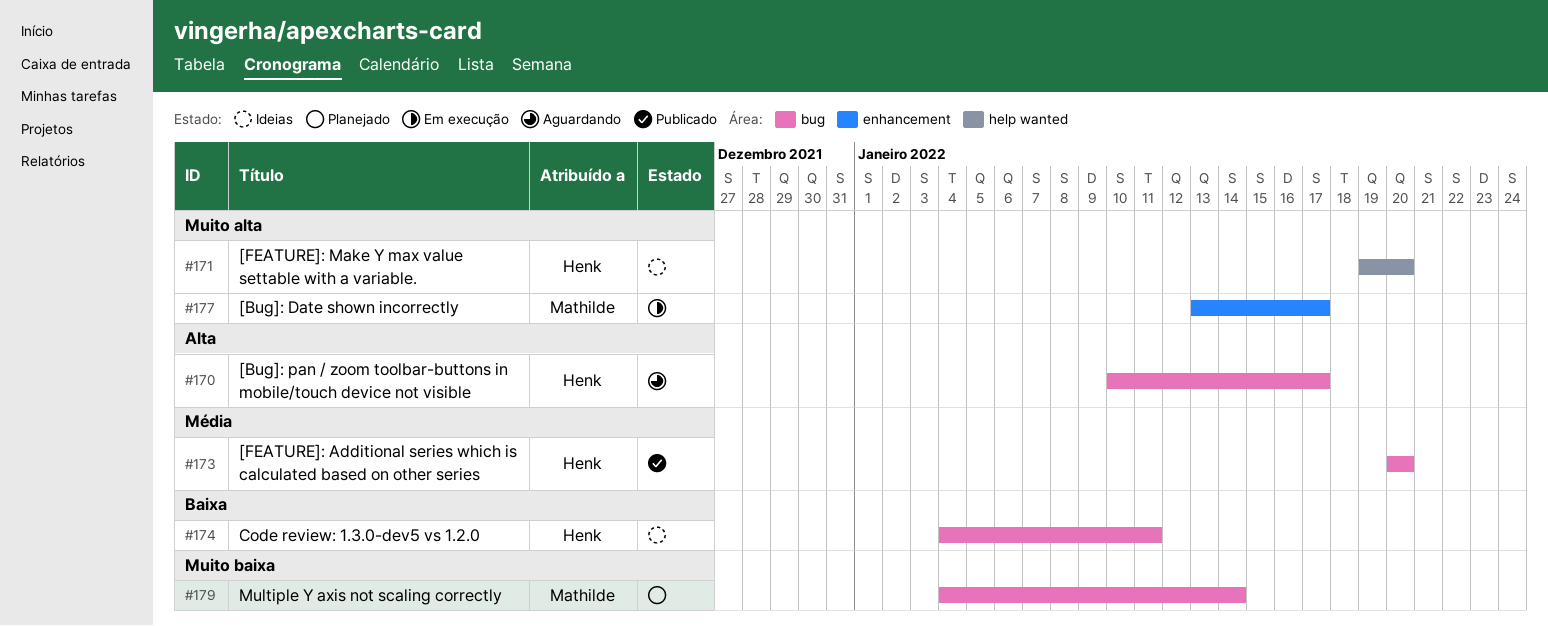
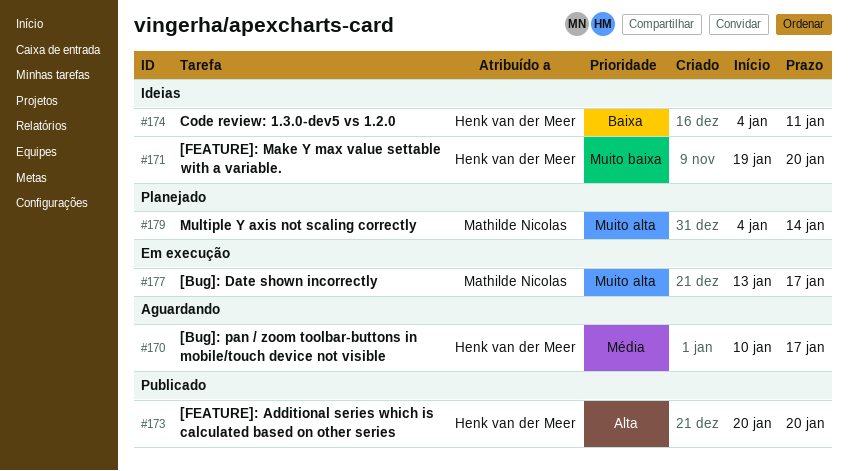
#170, priority: Alta -> Média
#171, priority: Muito alta -> Muito baixa
#173, priority: Média -> Alta
#179, priority: Muito baixa -> Muito alta

